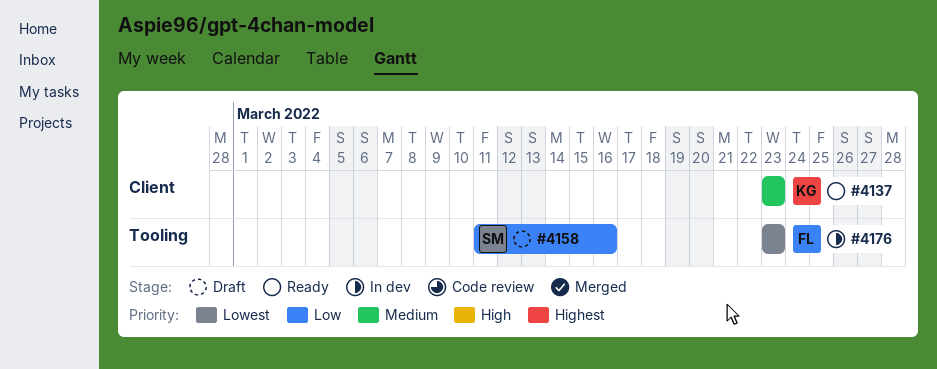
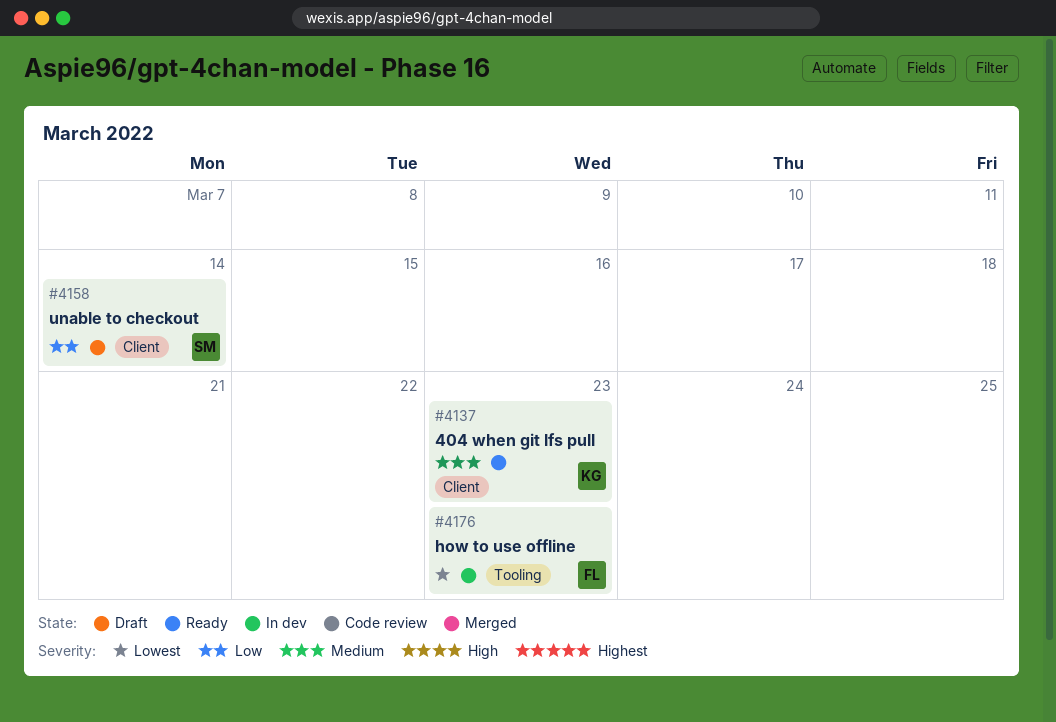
#4158, label: Tooling -> Client
#4158, due: Mar 16 -> Mar 14

